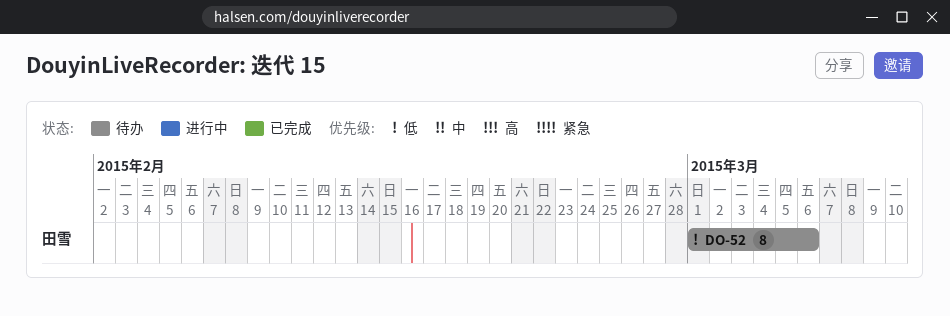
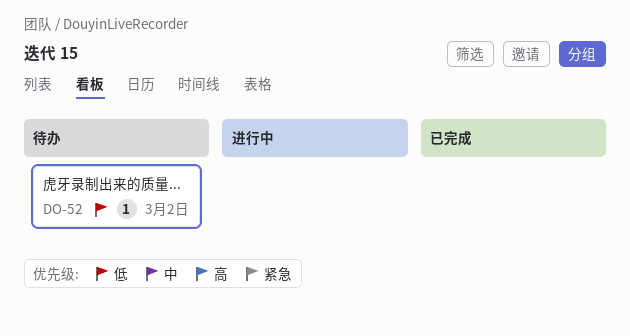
DO-52, estimate: 8 -> 1
DO-52, due: Mar 6 -> Mar 2

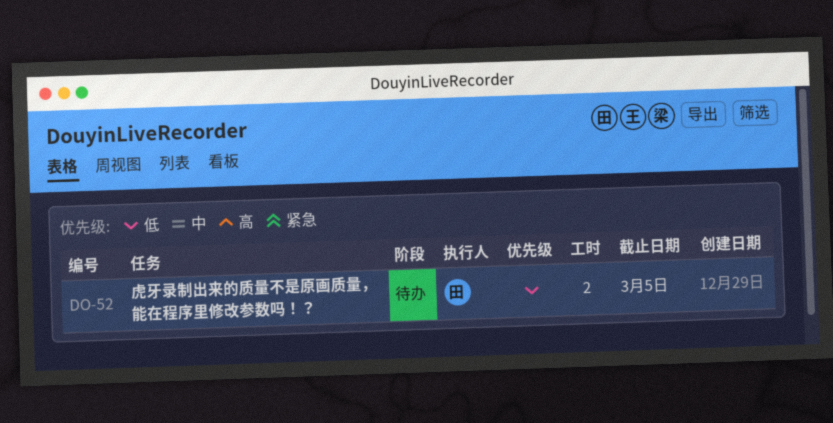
DO-52, estimate: 1 -> 2
DO-52, due: Mar 2 -> Mar 5

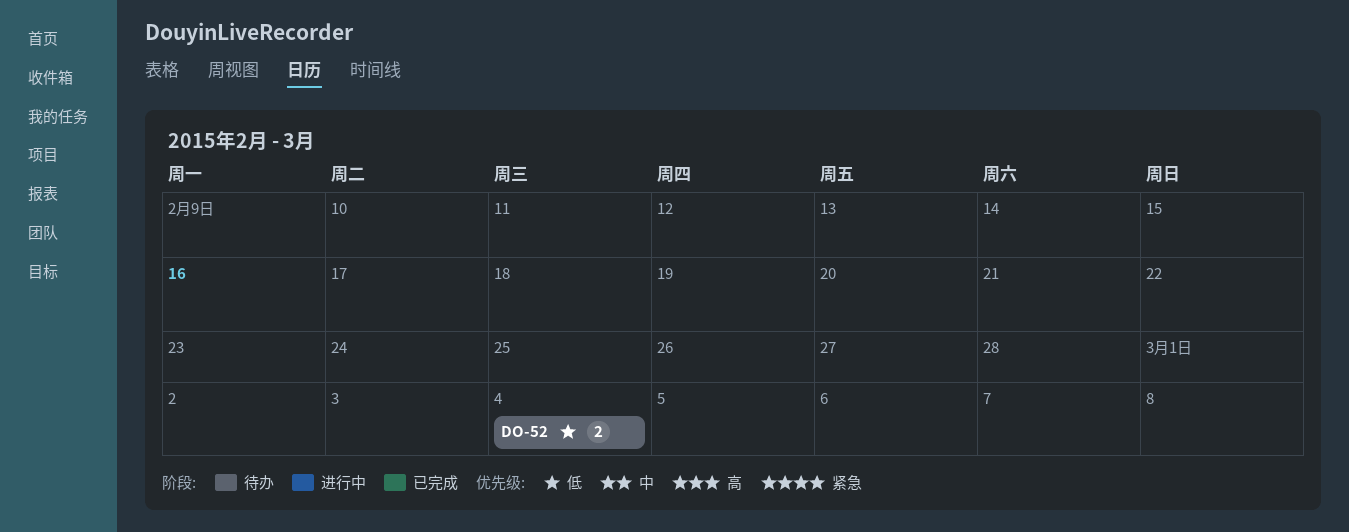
DO-52, due: Mar 5 -> Mar 4

